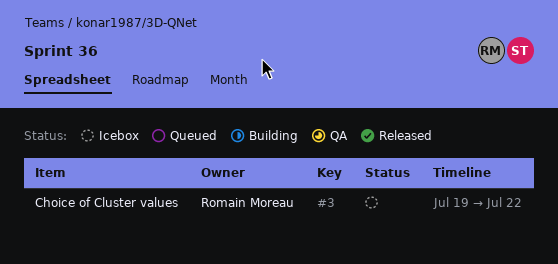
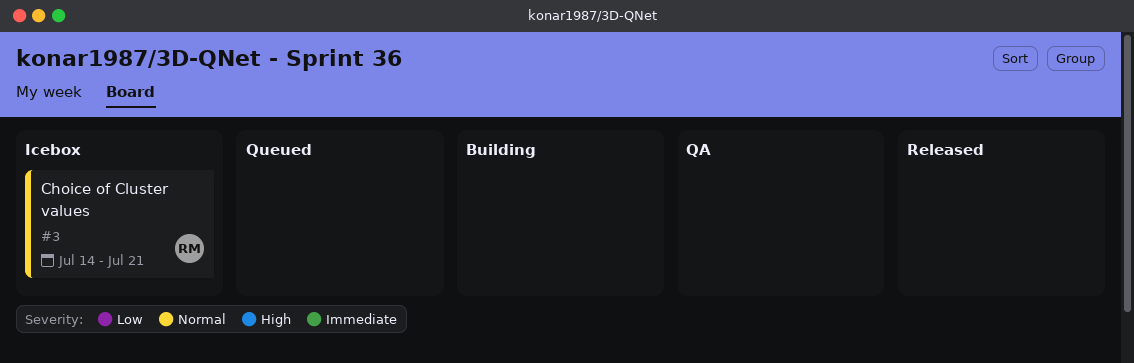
#3, start: Jul 19 -> Jul 14
#3, due: Jul 22 -> Jul 21

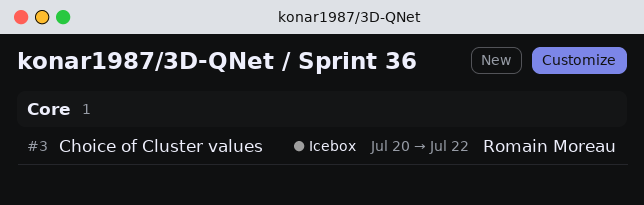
#3, start: Jul 14 -> Jul 20
#3, due: Jul 21 -> Jul 22

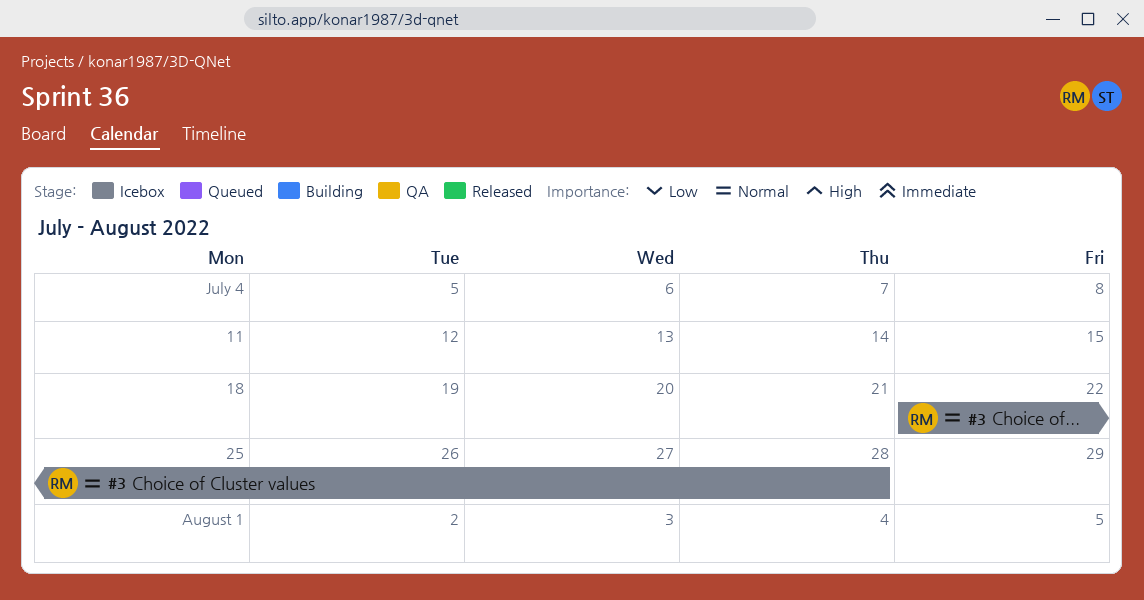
#3, start: Jul 20 -> Jul 22
#3, due: Jul 22 -> Jul 28

